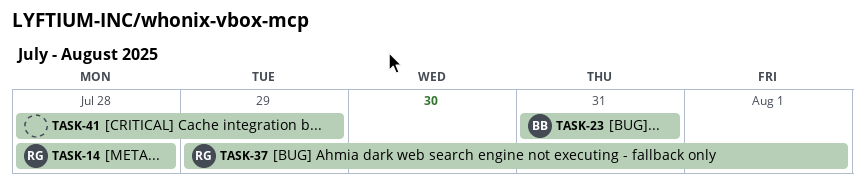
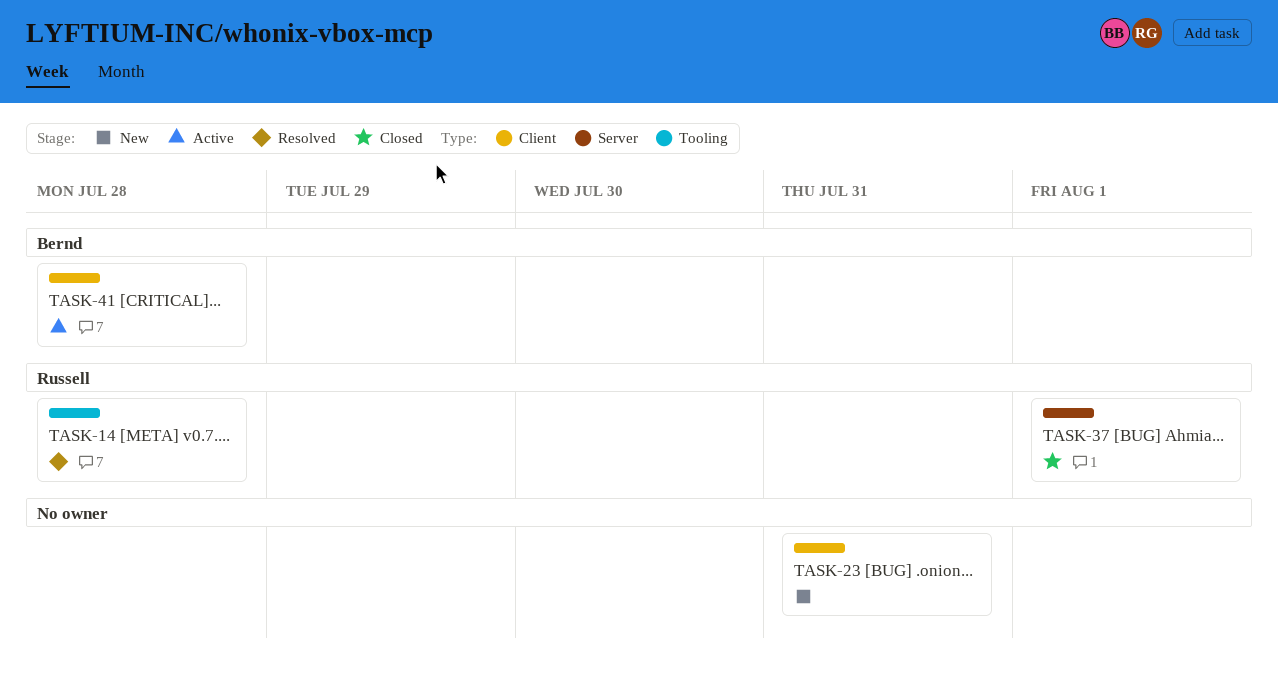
TASK-23, owner: Bernd -> none
TASK-41, owner: none -> Bernd
TASK-41, due: Jul 29 -> Jul 28

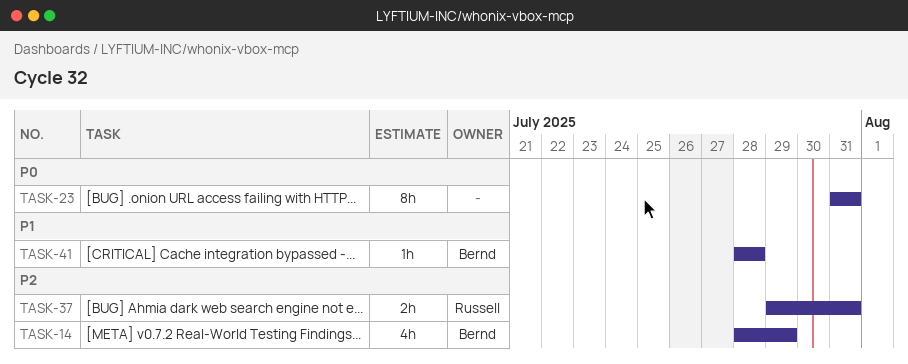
TASK-14, owner: Russell -> Bernd
TASK-14, due: Jul 28 -> Jul 29
TASK-37, due: Aug 1 -> Jul 31

